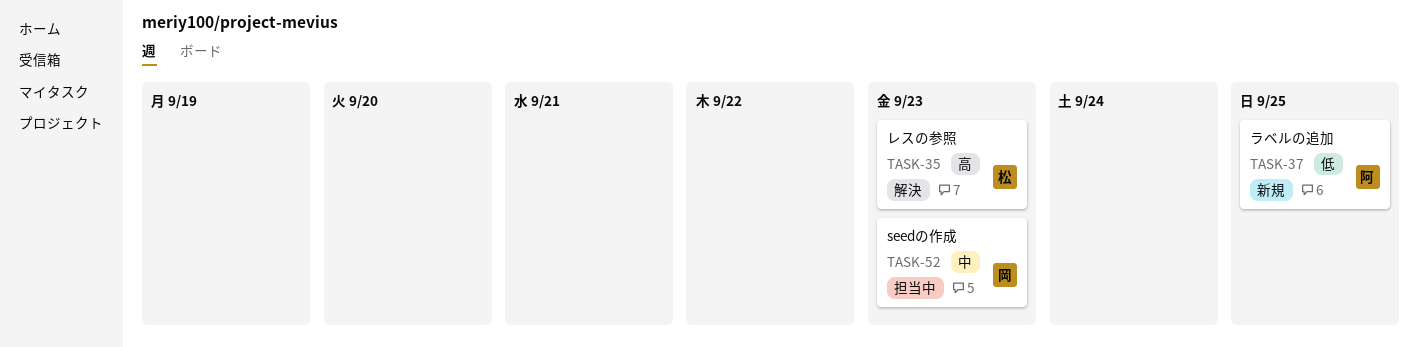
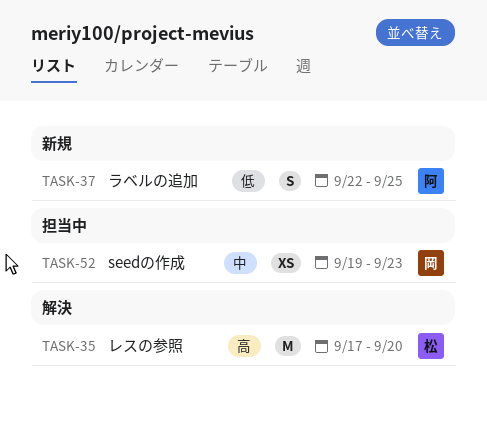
TASK-35, due: Sep 23 -> Sep 20

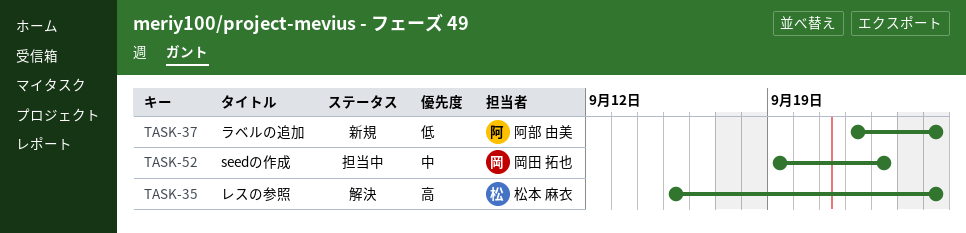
TASK-35, start: Sep 17 -> Sep 15
TASK-35, due: Sep 20 -> Sep 25

